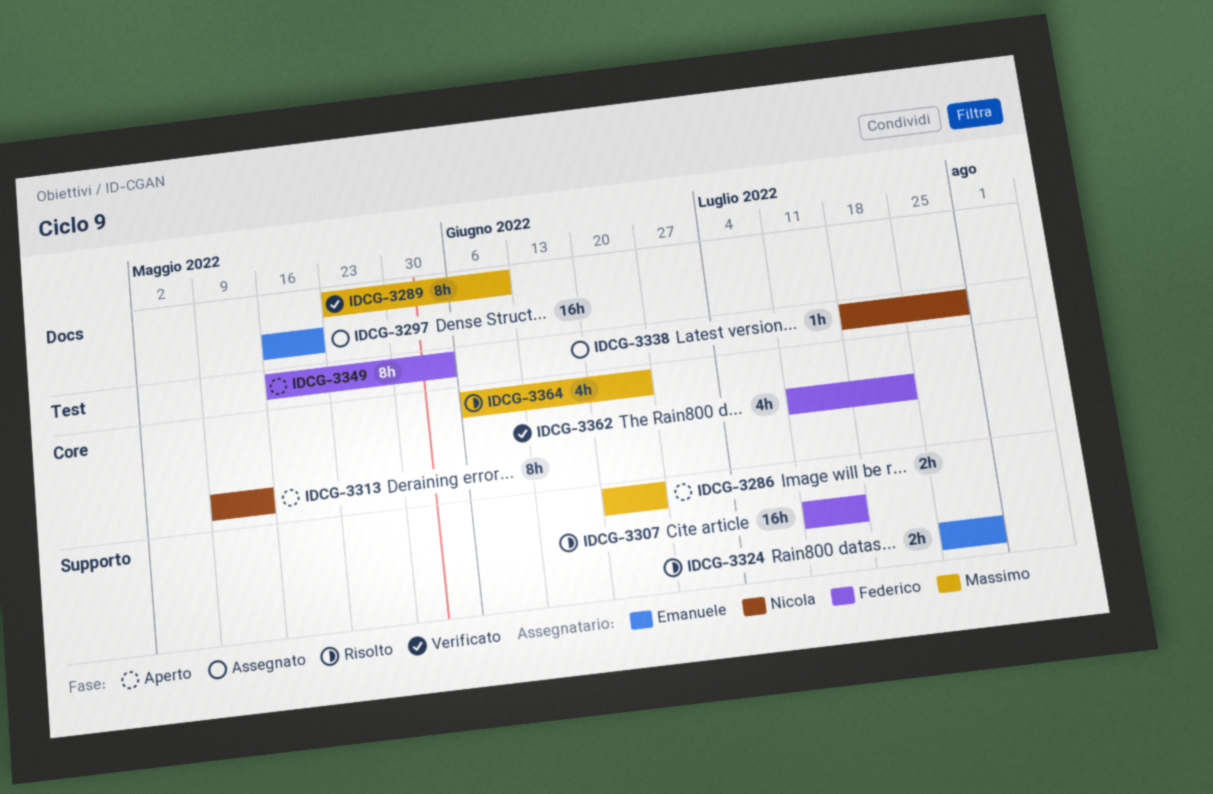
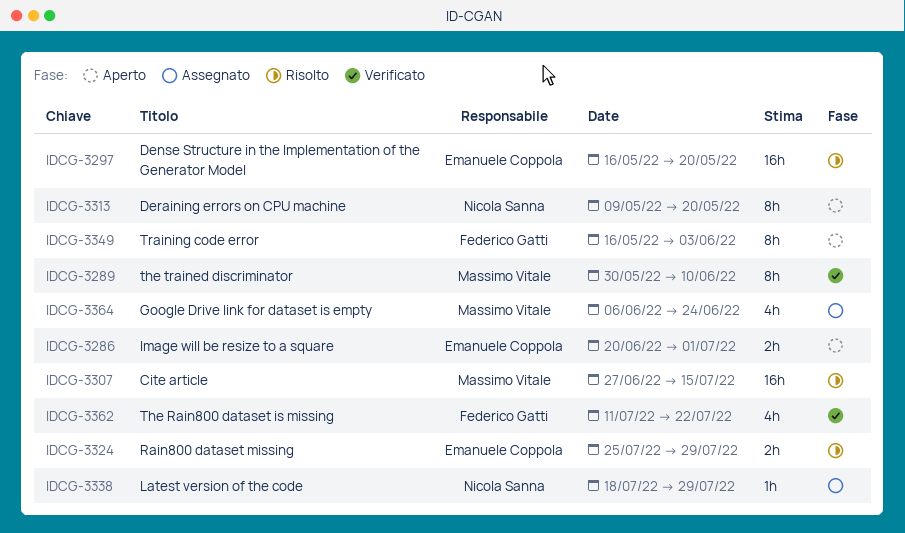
IDCG-3286, owner: Massimo Vitale -> Emanuele Coppola
IDCG-3286, due: Jun 24 -> Jul 1
IDCG-3289, start: May 23 -> May 30
IDCG-3297, status: Assegnato -> Risolto
IDCG-3307, owner: Federico Gatti -> Massimo Vitale
IDCG-3307, start: Jul 11 -> Jun 27
IDCG-3313, due: May 13 -> May 20
IDCG-3364, status: Risolto -> Assegnato

